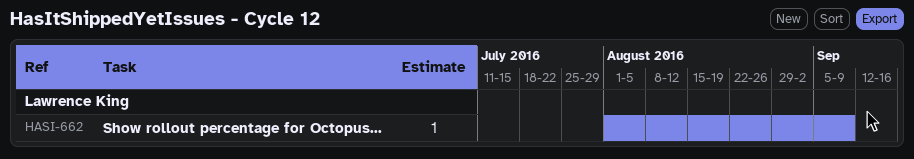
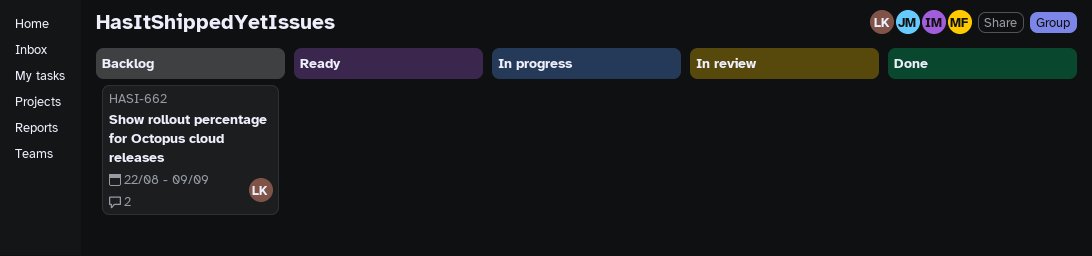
HASI-662, start: Aug 1 -> Aug 22

